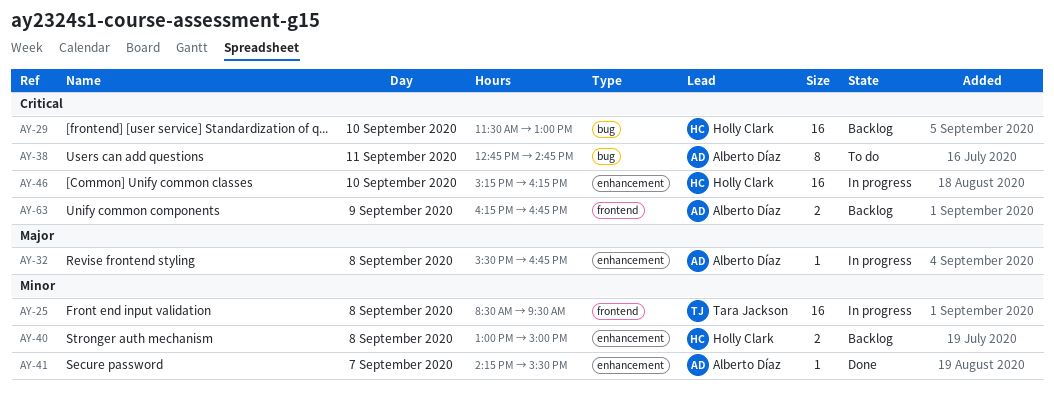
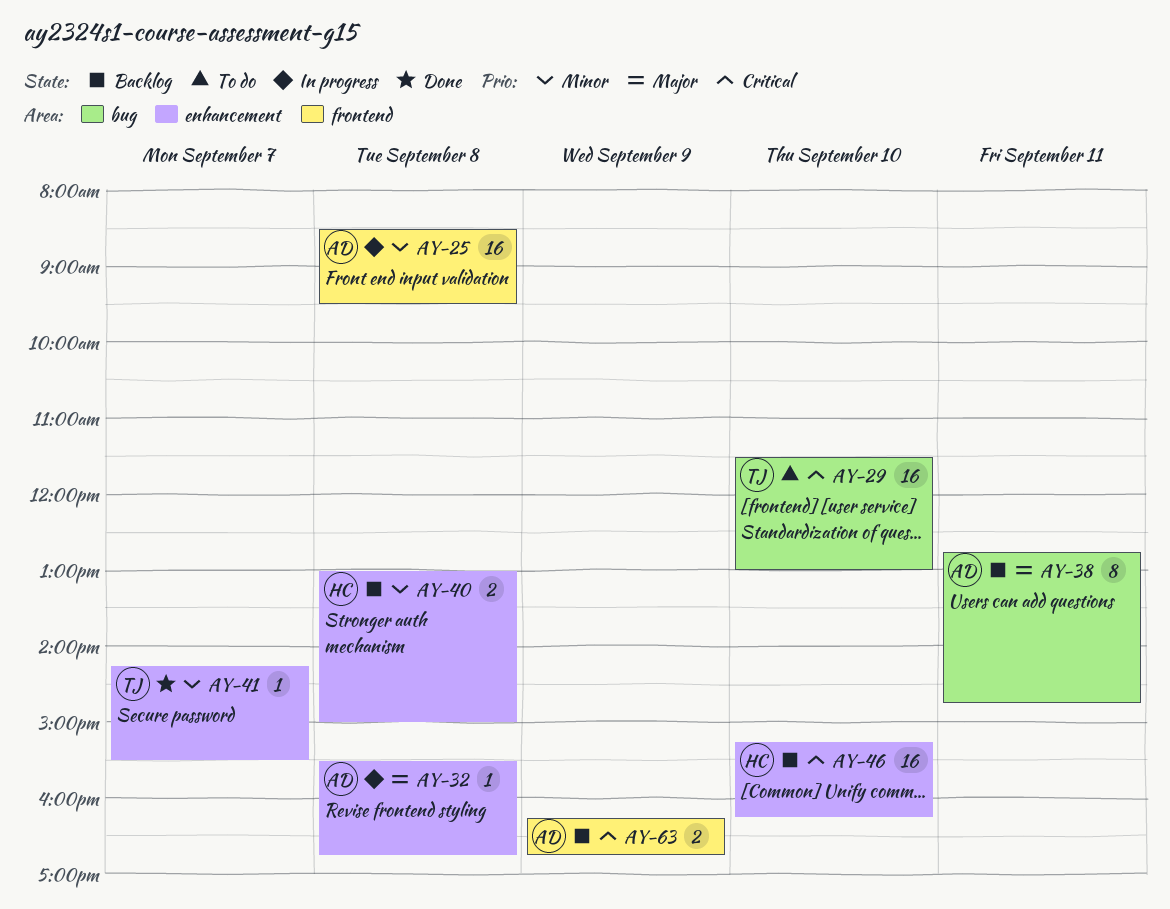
AY-25, owner: Tara Jackson -> Alberto Díaz
AY-29, status: Backlog -> To do
AY-29, owner: Holly Clark -> Tara Jackson
AY-38, status: To do -> Backlog
AY-38, priority: Critical -> Major
AY-41, owner: Alberto Díaz -> Tara Jackson
AY-46, status: In progress -> Backlog

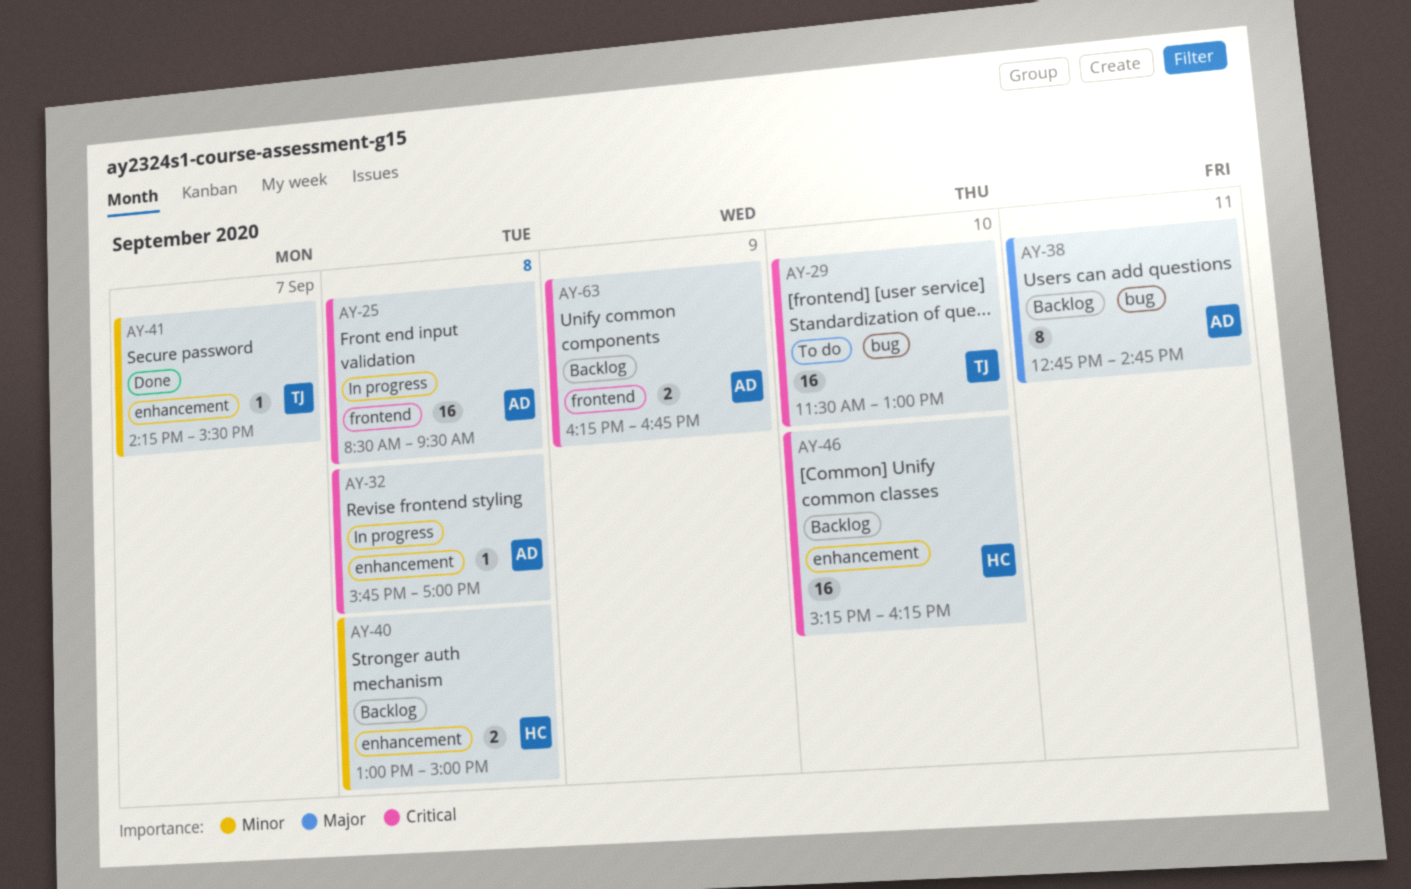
AY-25, priority: Minor -> Critical
AY-32, priority: Major -> Critical
AY-32, begins: 15:30 -> 15:45
AY-32, ends: 16:45 -> 17:00

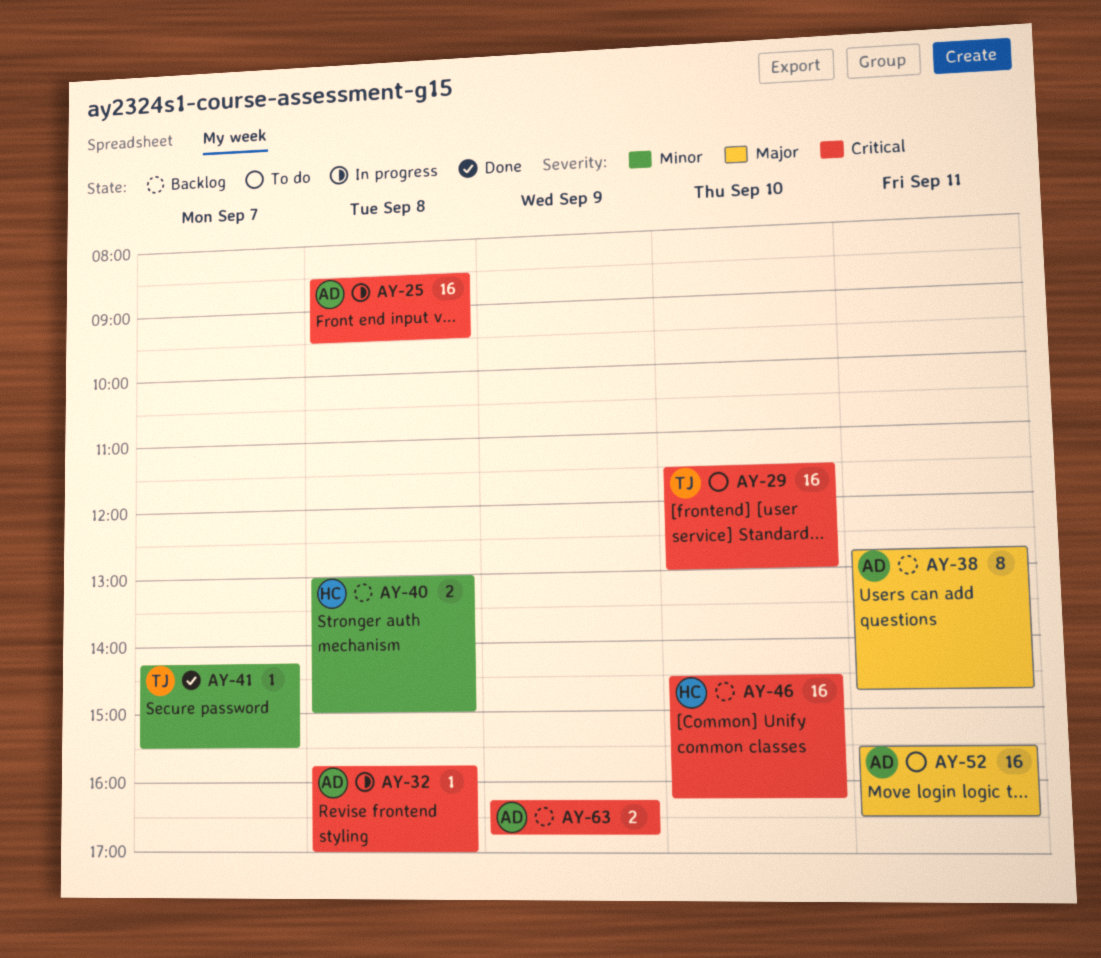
AY-46, begins: 15:15 -> 14:30
AY-52: none -> present

